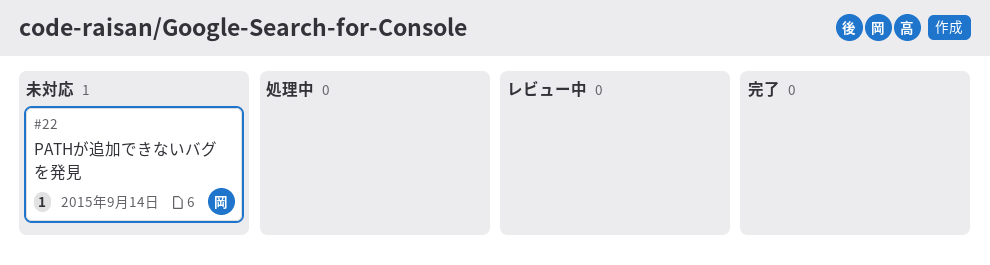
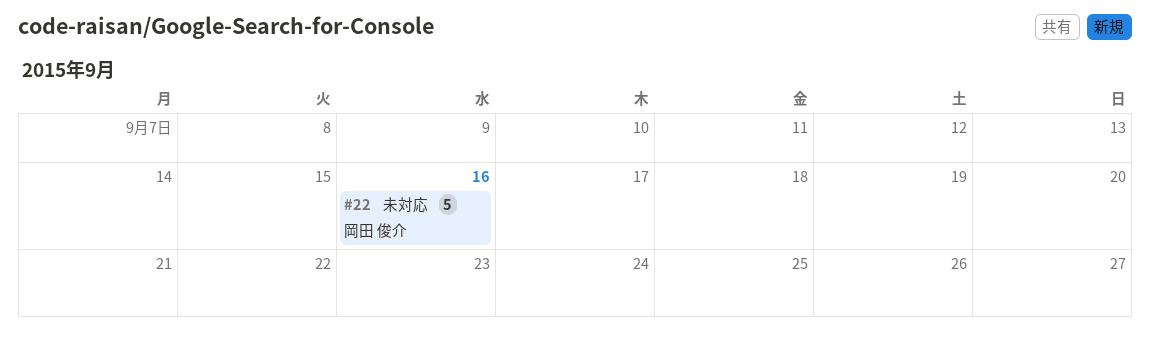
#22, estimate: 1 -> 5
#22, due: Sep 14 -> Sep 16

